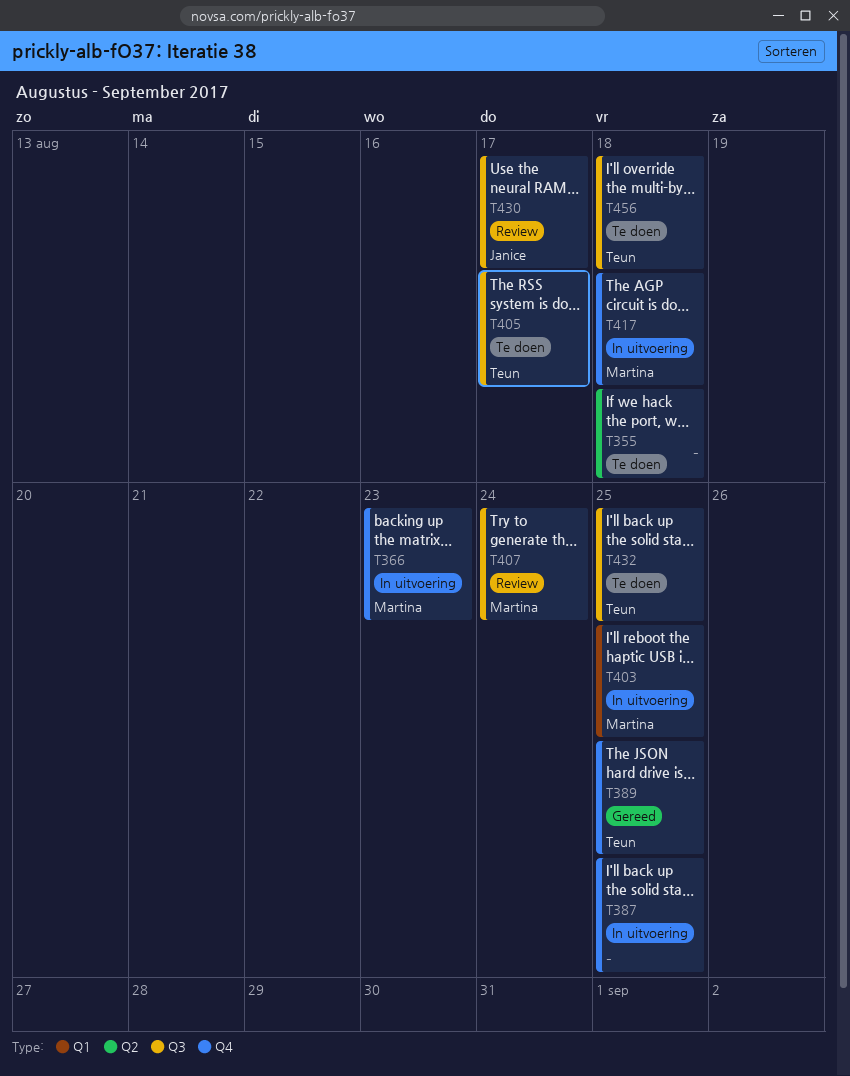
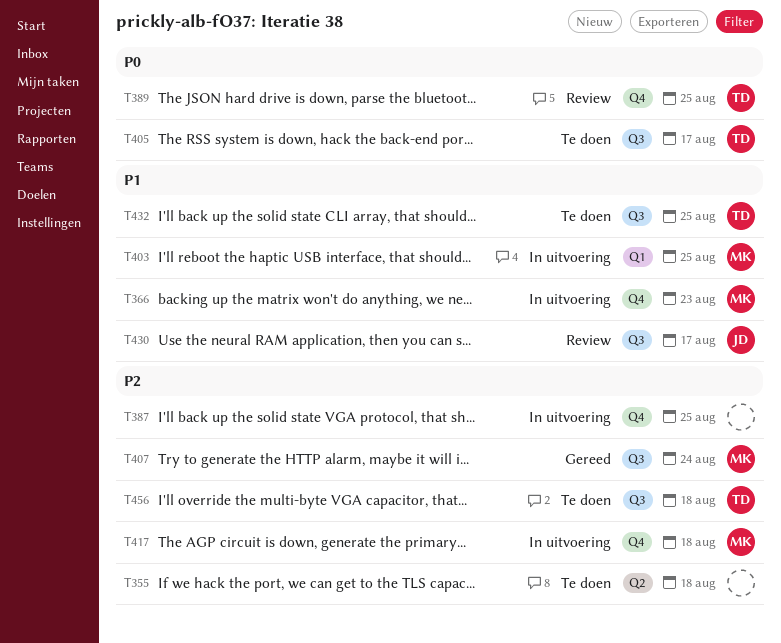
T389, status: Gereed -> Review
T407, status: Review -> Gereed

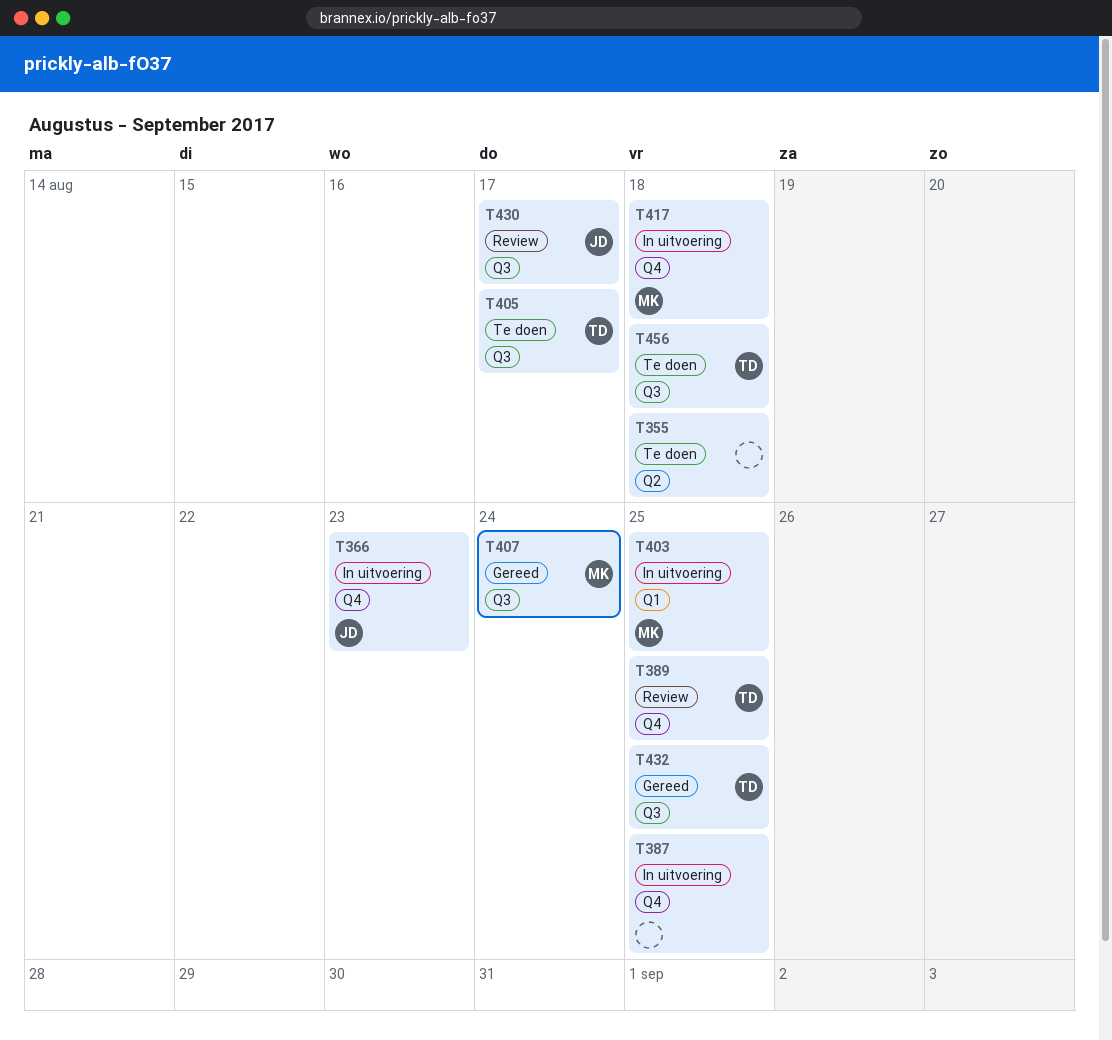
T366, owner: MK -> JD
T432, status: Te doen -> Gereed

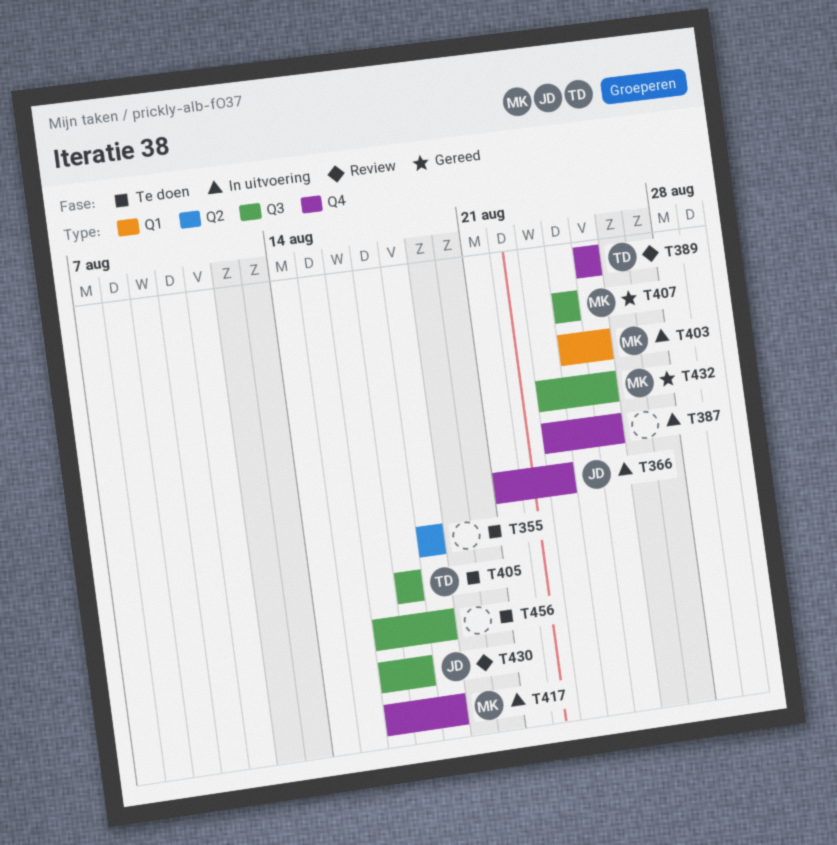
T432, owner: TD -> MK
T456, owner: TD -> none

